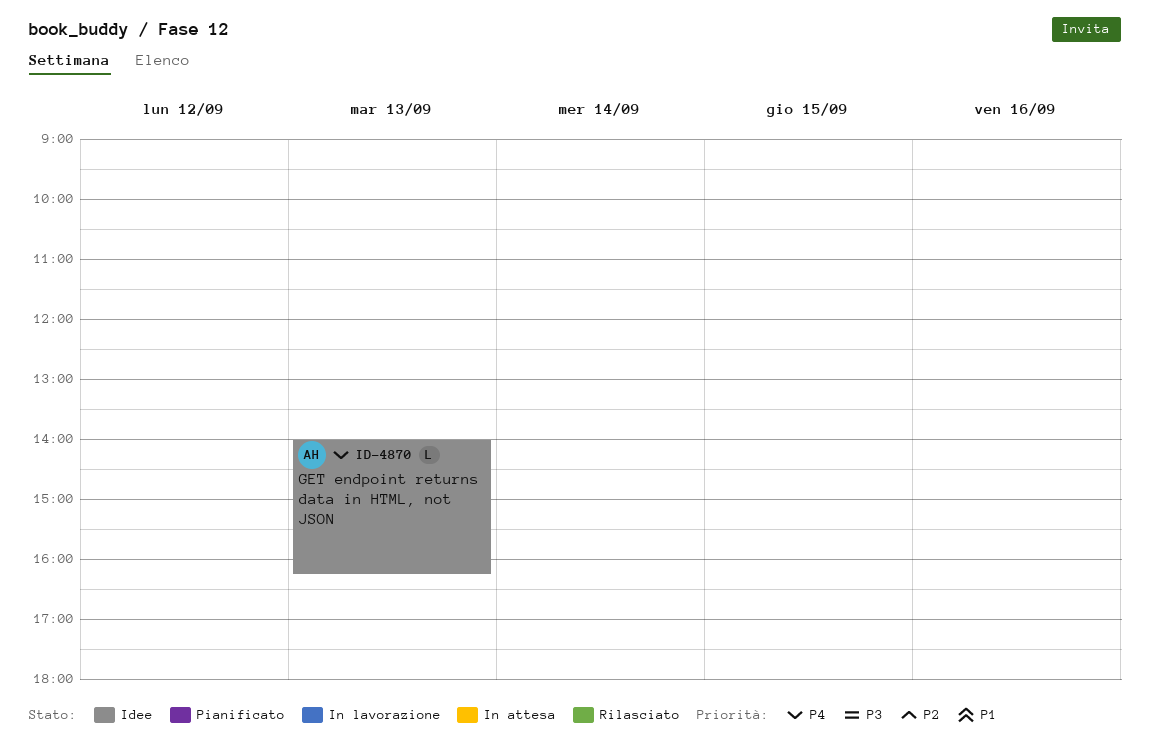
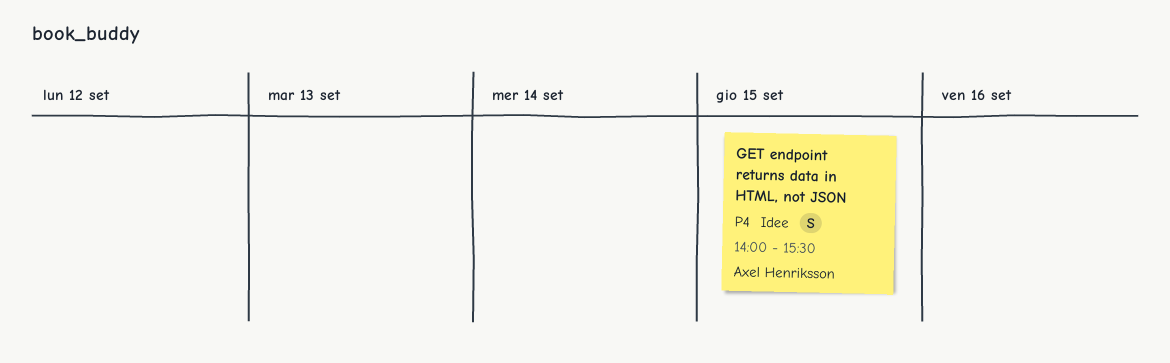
GET endpoint returns data in HTML, not JSON, estimate: L -> S
GET endpoint returns data in HTML, not JSON, day: Sep 13 -> Sep 15
GET endpoint returns data in HTML, not JSON, ends: 16:15 -> 15:30

